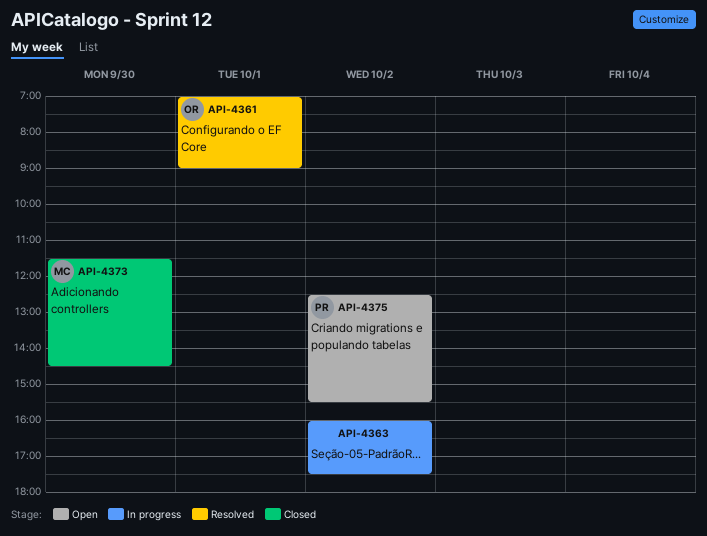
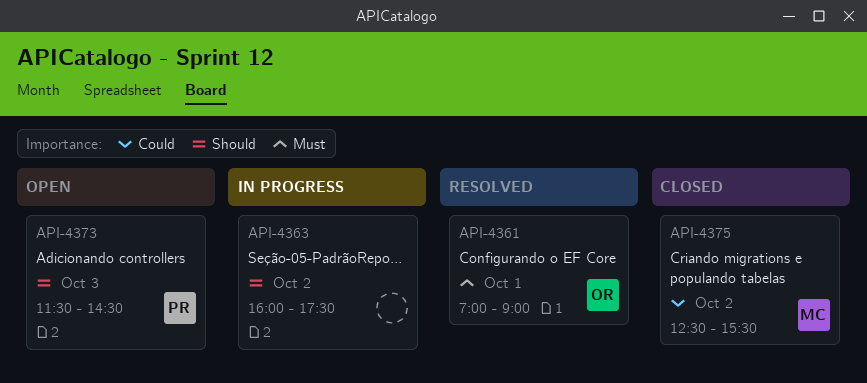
API-4373, status: Closed -> Open
API-4373, owner: MC -> PR
API-4373, day: Sep 30 -> Oct 3
API-4375, status: Open -> Closed
API-4375, owner: PR -> MC

